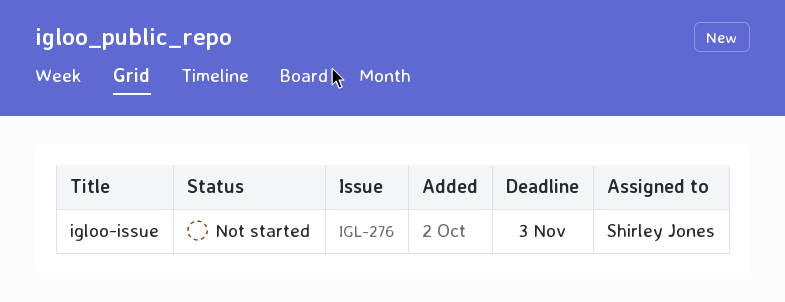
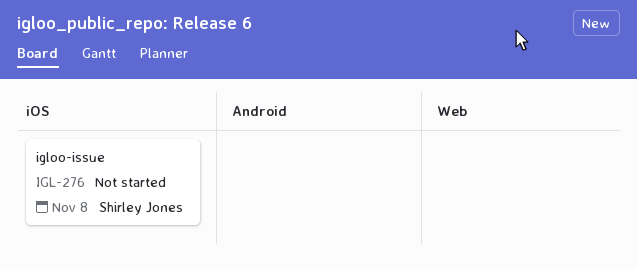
IGL-276, due: Nov 3 -> Nov 8

